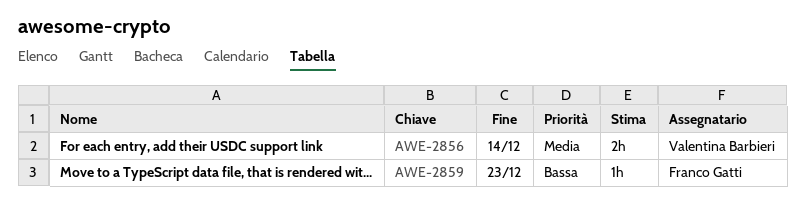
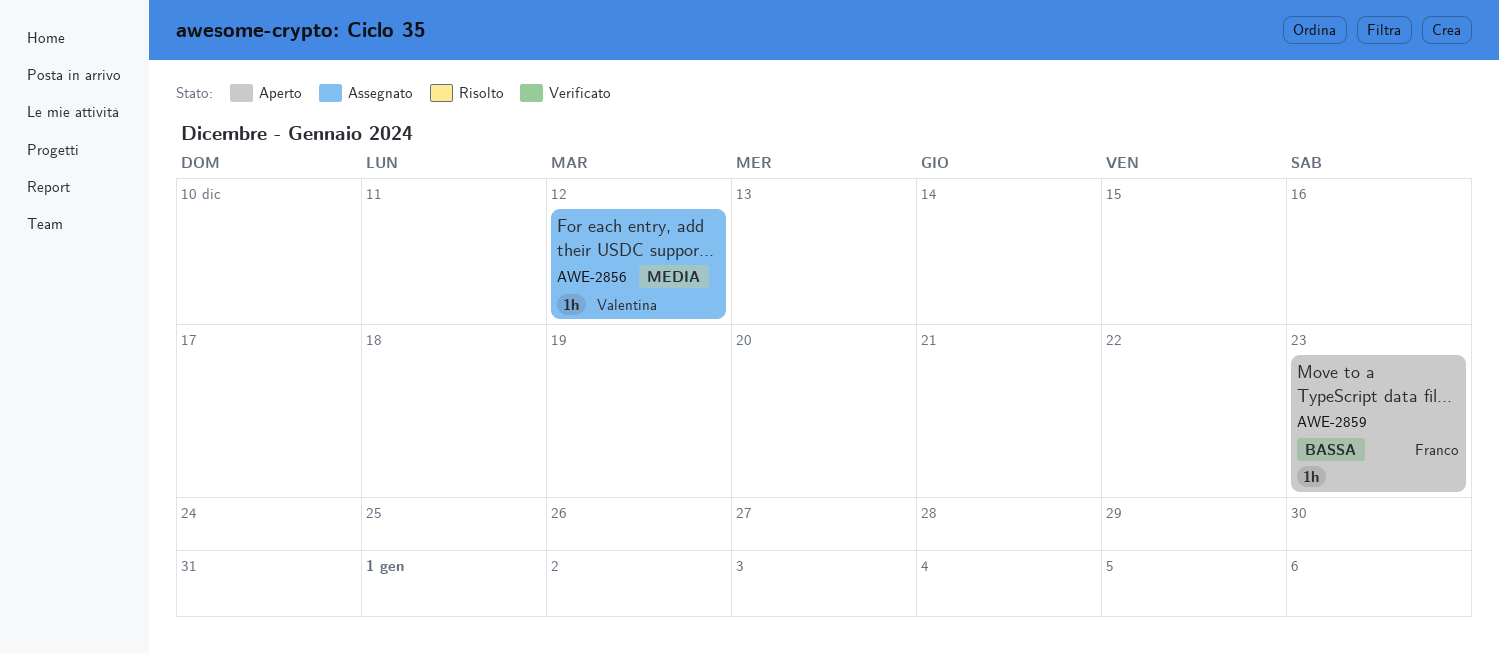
AWE-2856, estimate: 2h -> 1h
AWE-2856, due: Dec 14 -> Dec 12

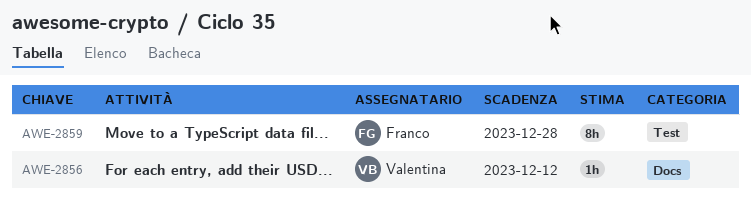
AWE-2859, estimate: 1h -> 8h
AWE-2859, due: Dec 23 -> Dec 28

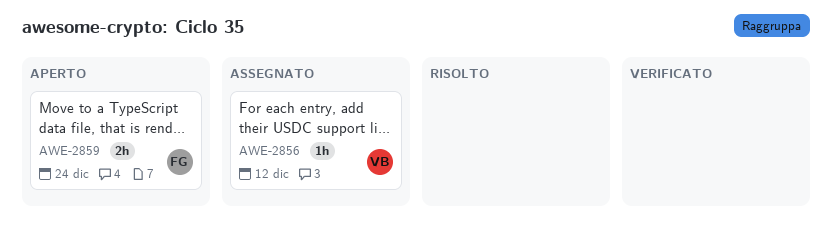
AWE-2859, estimate: 8h -> 2h
AWE-2859, due: Dec 28 -> Dec 24

